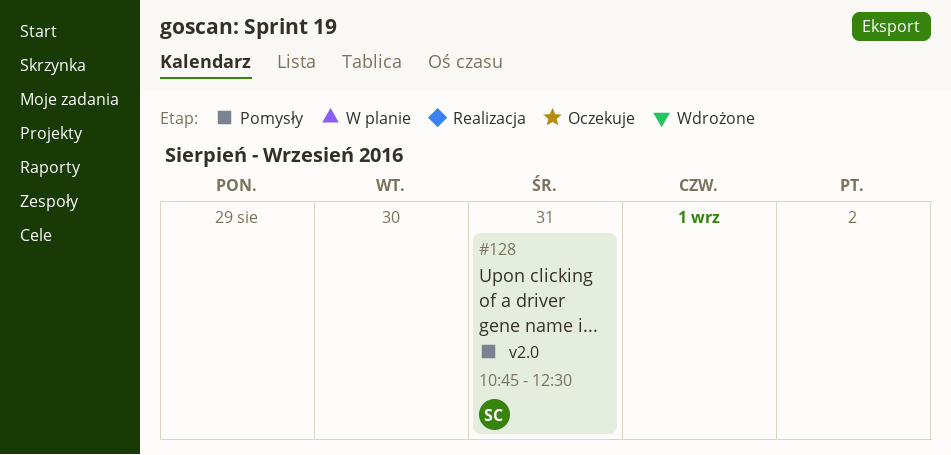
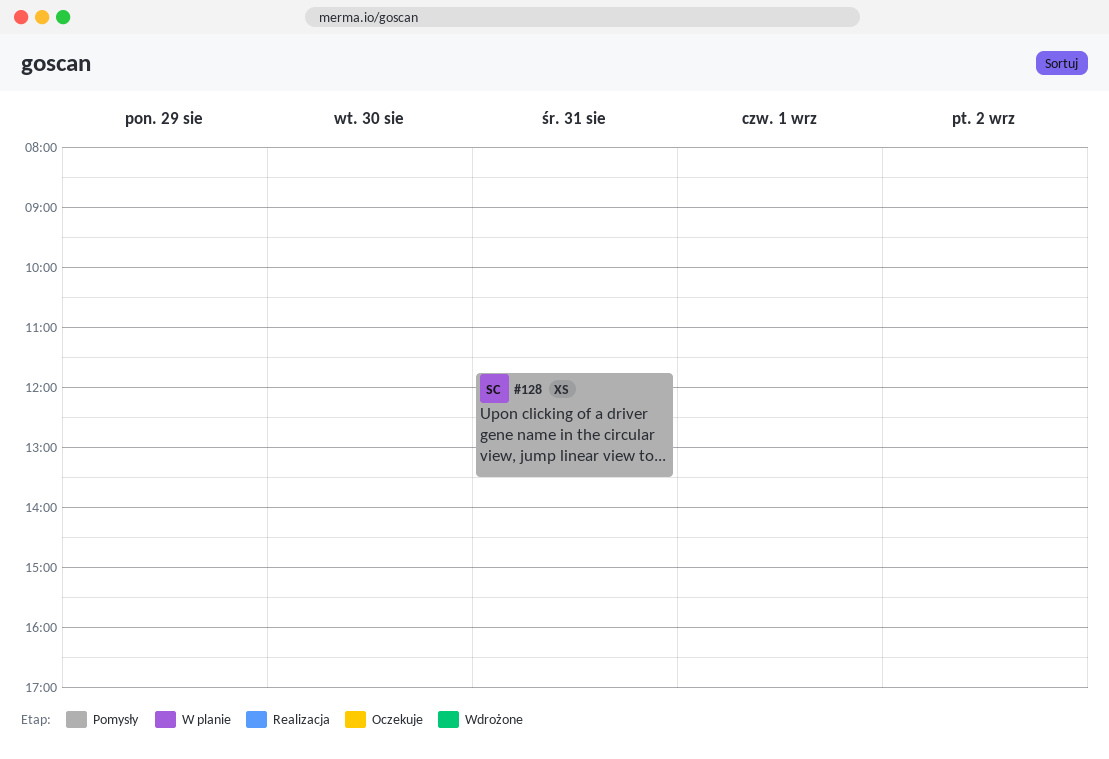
#128, begins: 10:45 -> 11:45
#128, ends: 12:30 -> 13:30

